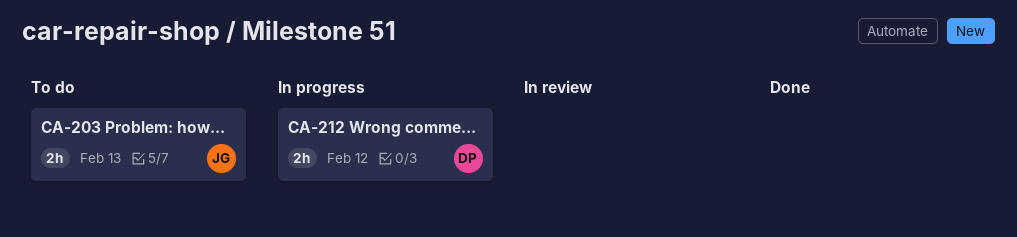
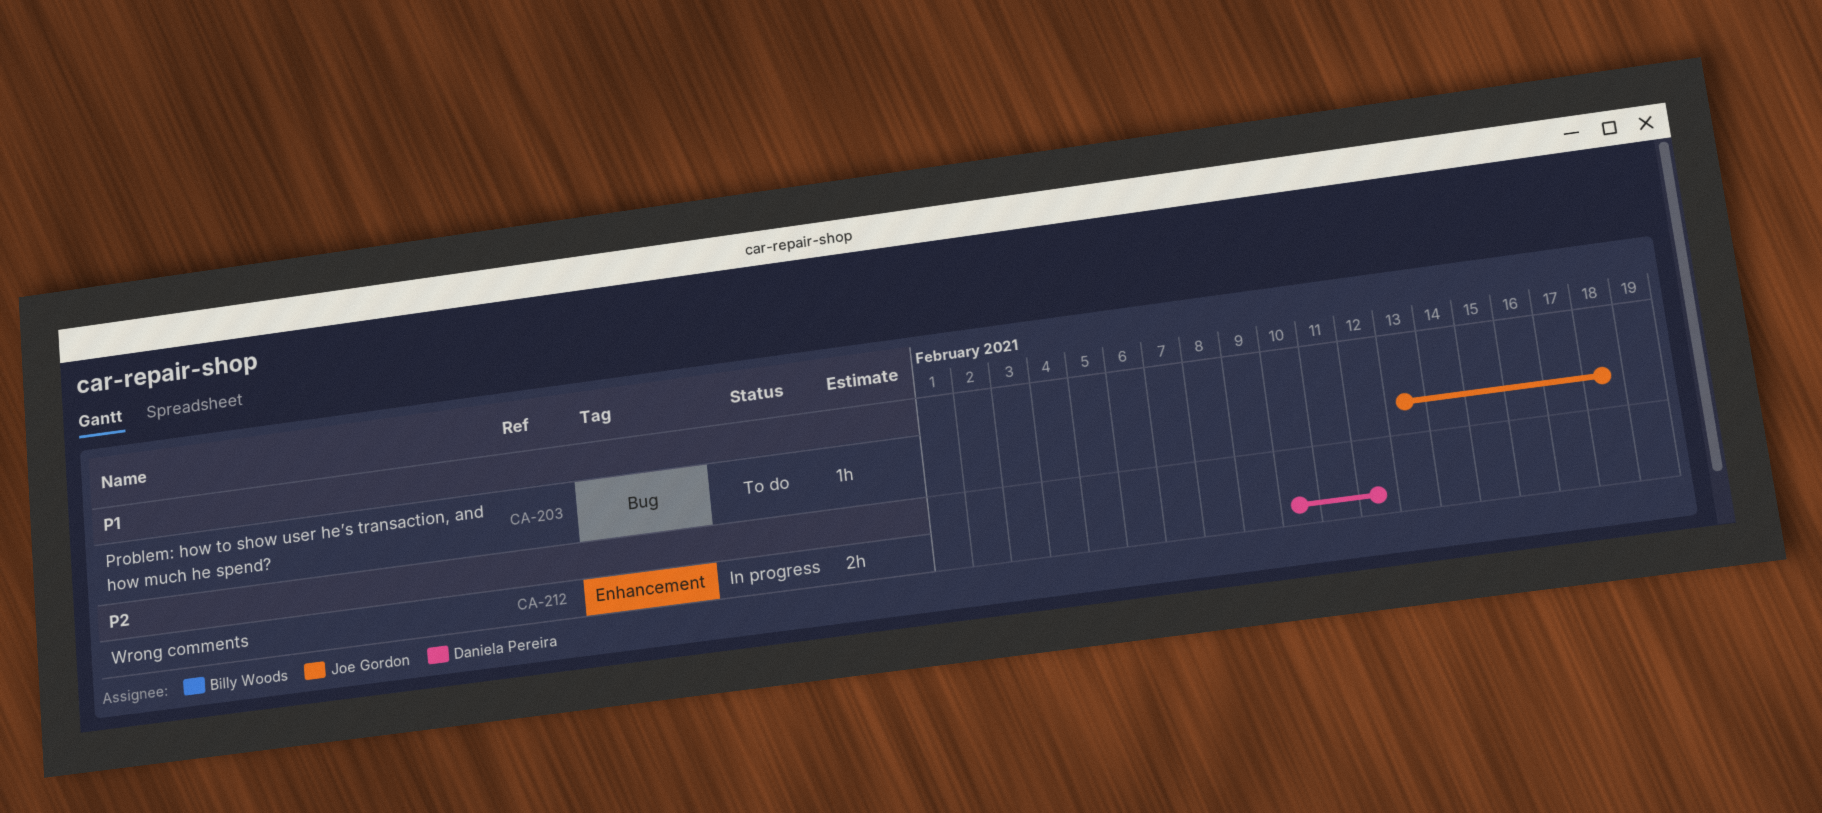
CA-203, estimate: 2h -> 1h
CA-203, due: Feb 13 -> Feb 18

